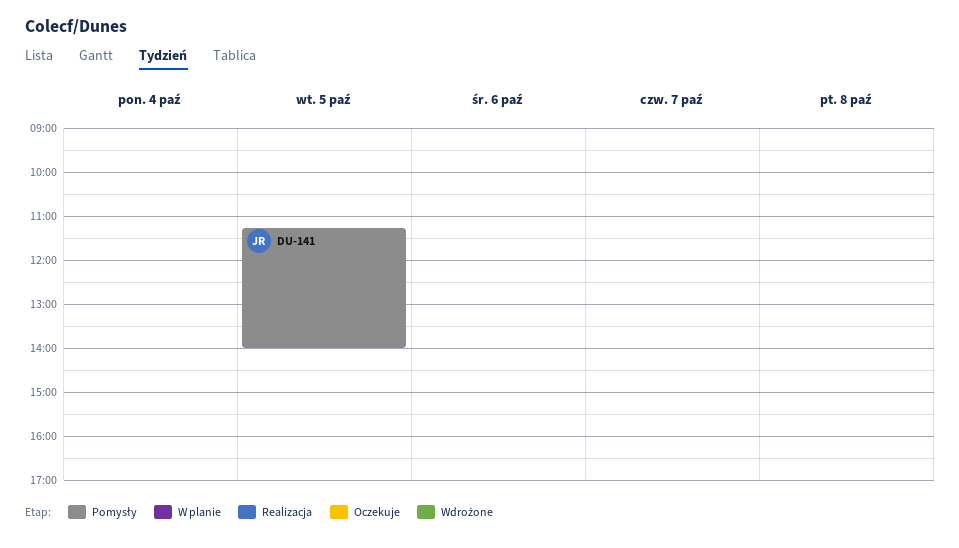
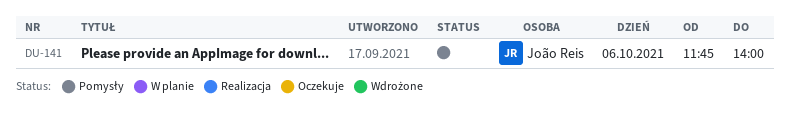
DU-141, day: Oct 5 -> Oct 6
DU-141, begins: 11:15 -> 11:45

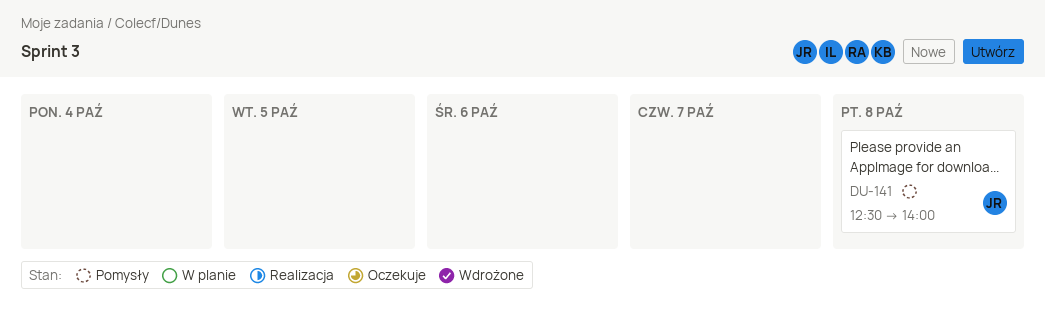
DU-141, day: Oct 6 -> Oct 8
DU-141, begins: 11:45 -> 12:30

